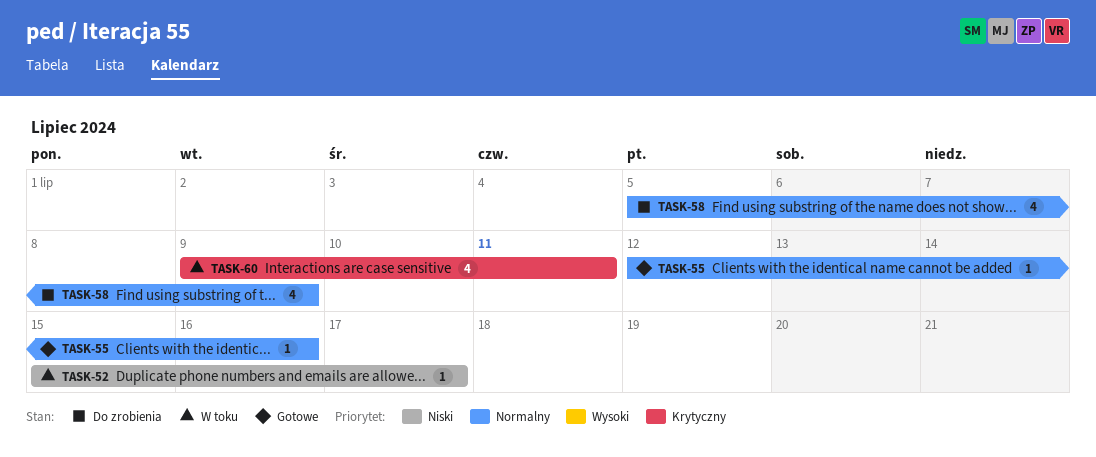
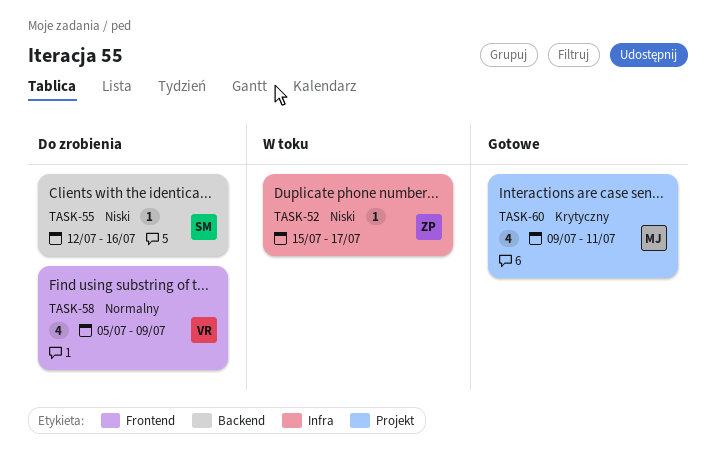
TASK-55, status: Gotowe -> Do zrobienia
TASK-55, priority: Normalny -> Niski
TASK-60, status: W toku -> Gotowe

